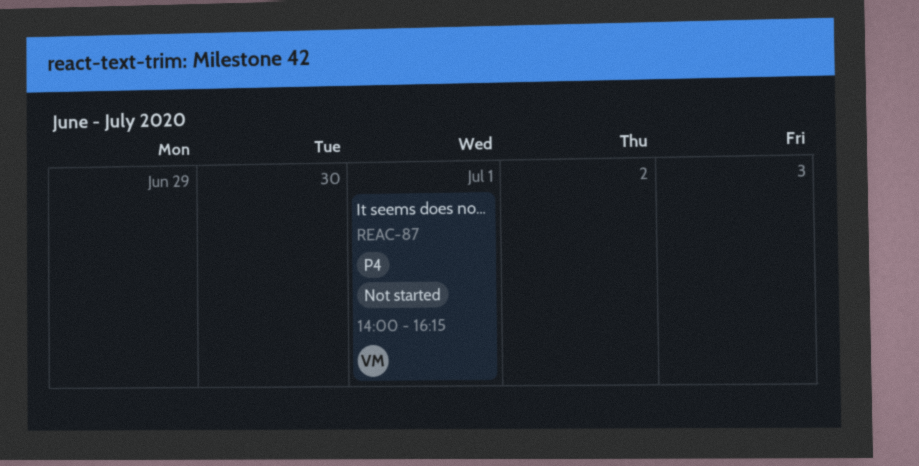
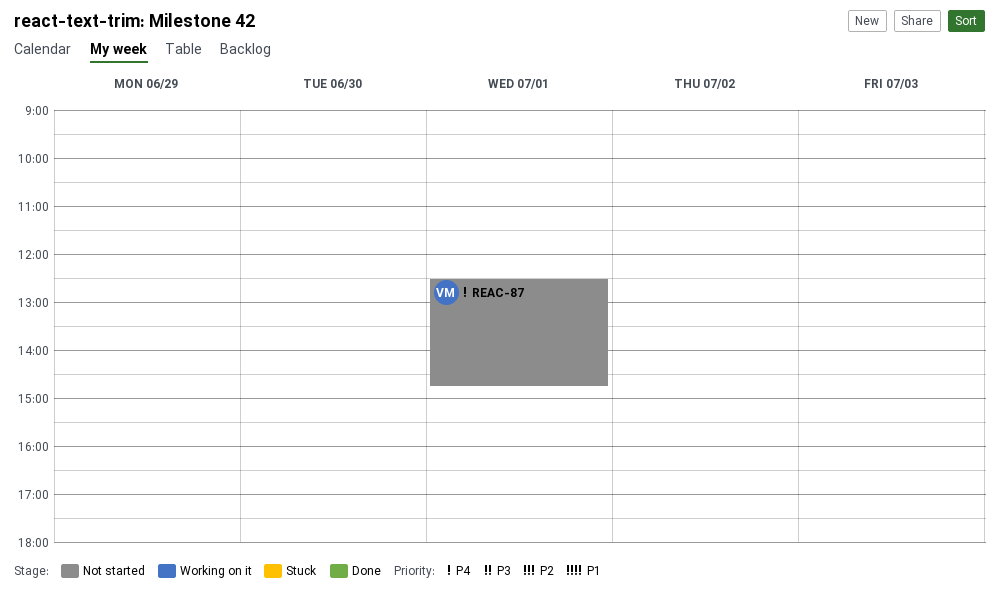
REAC-87, begins: 14:00 -> 12:30
REAC-87, ends: 16:15 -> 14:45

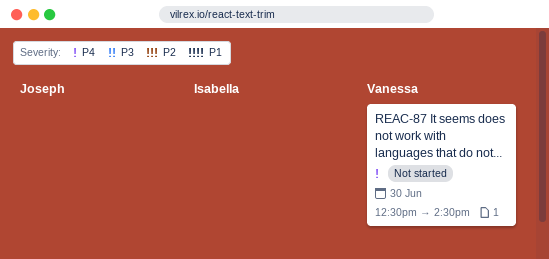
REAC-87, day: Jul 1 -> Jun 30
REAC-87, ends: 14:45 -> 14:30

